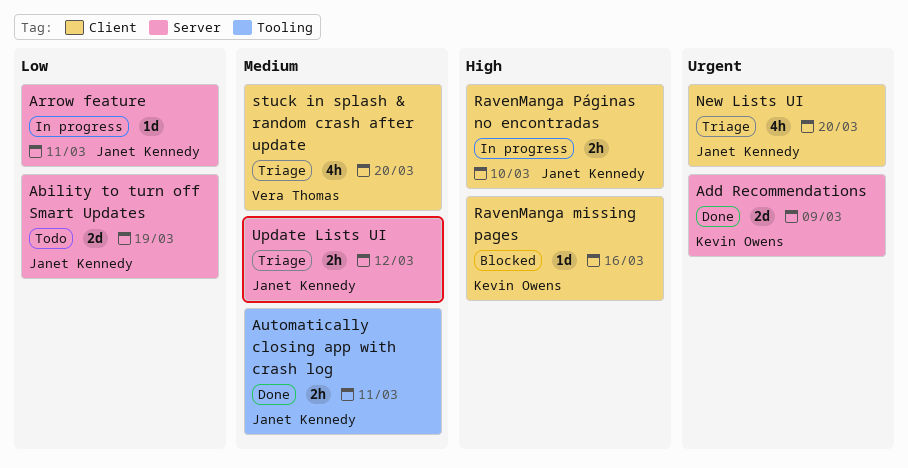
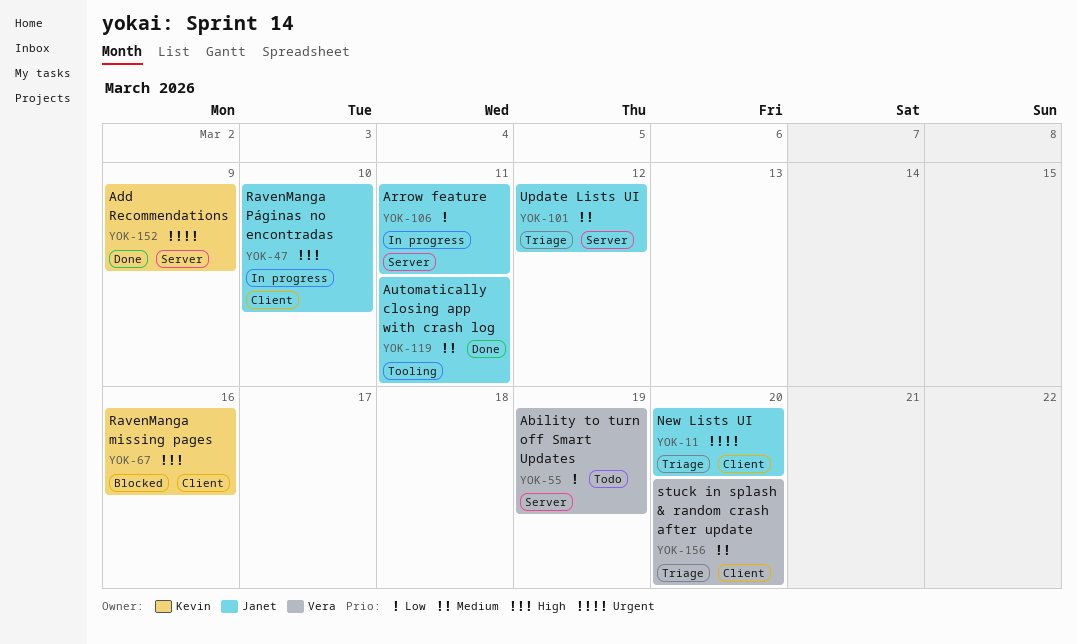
Ability to turn off Smart Updates, owner: Janet Kennedy -> Vera Thomas

